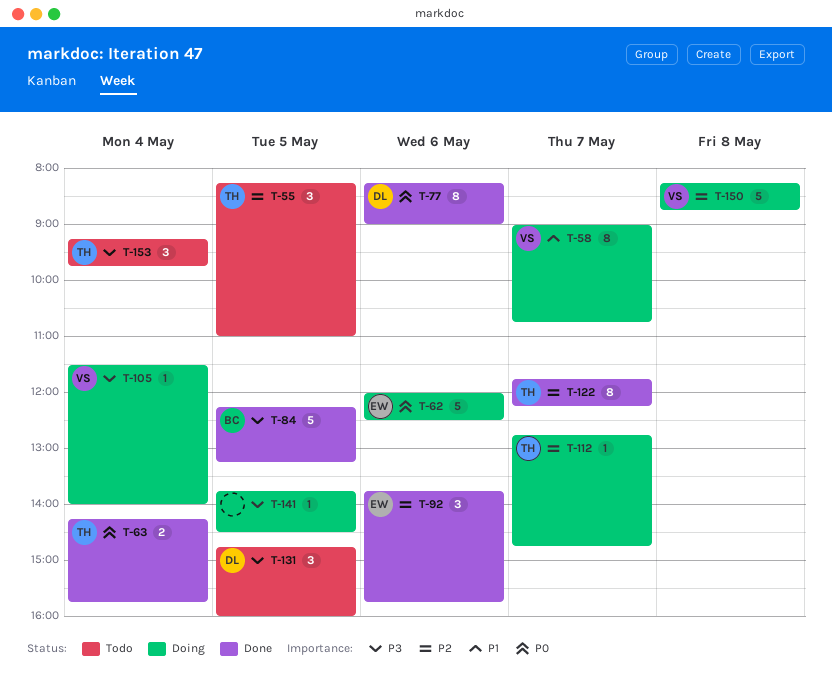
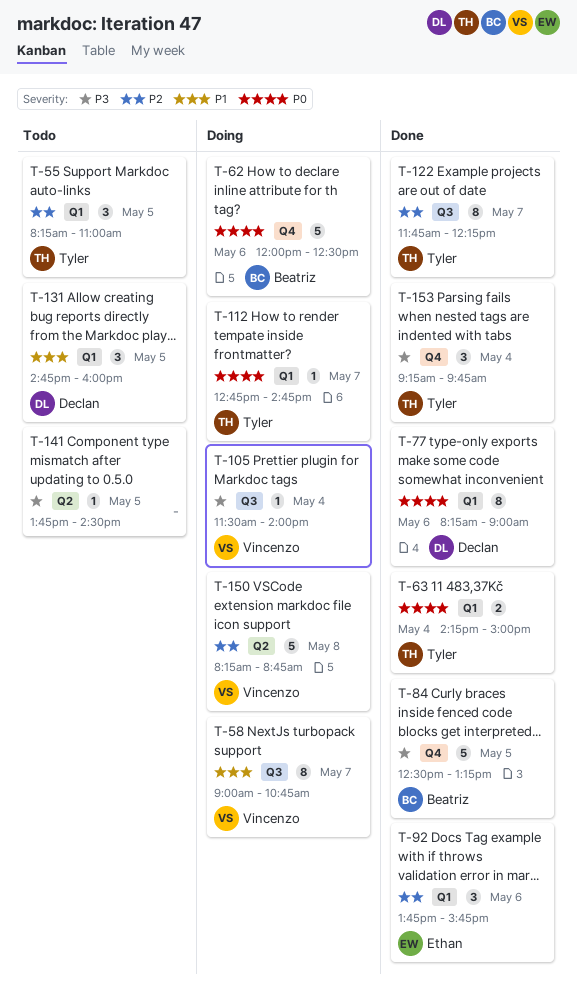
T-62, owner: Ethan -> Beatriz
T-63, ends: 15:45 -> 15:00
T-84, begins: 12:15 -> 12:30
T-112, priority: P2 -> P0
T-131, priority: P3 -> P1
T-141, status: Doing -> Todo
T-153, status: Todo -> Done

